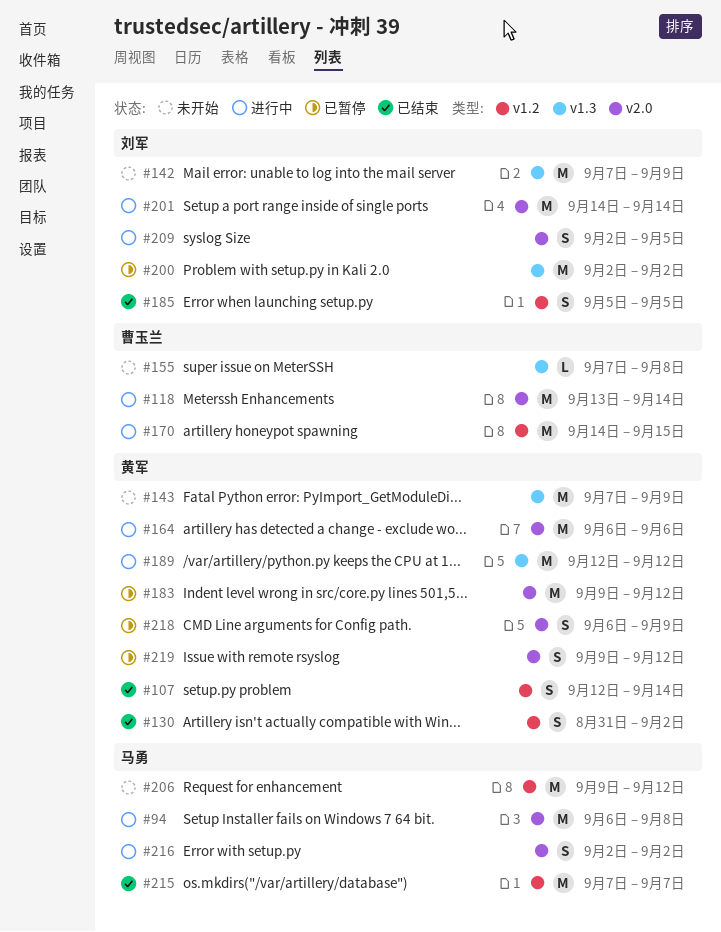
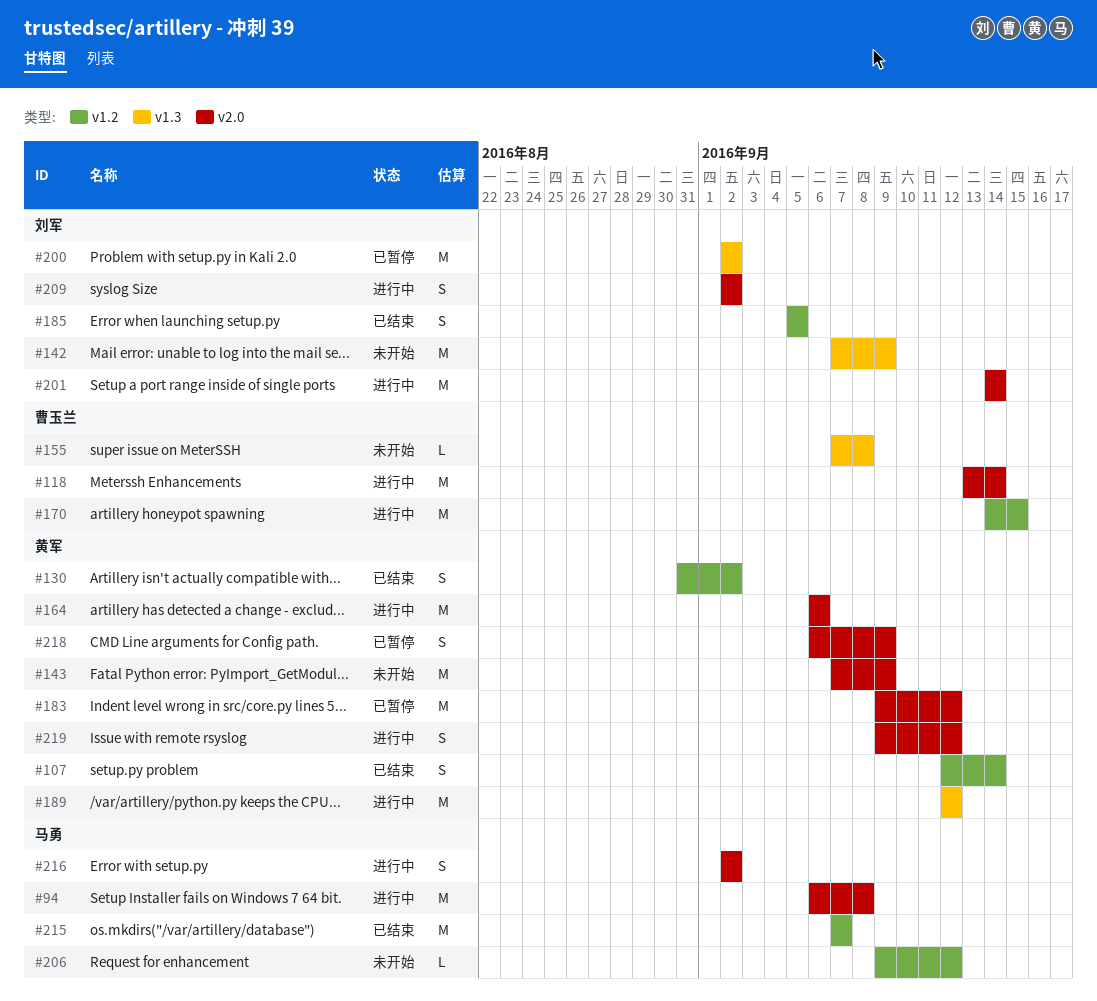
#143, label: v1.3 -> v2.0
#206, estimate: M -> L
#209, due: Sep 5 -> Sep 2
#219, status: 已暂停 -> 进行中

